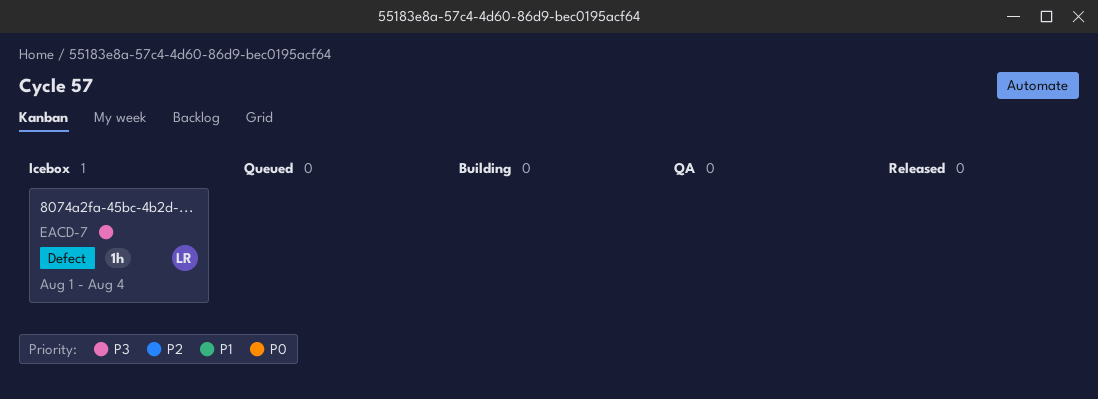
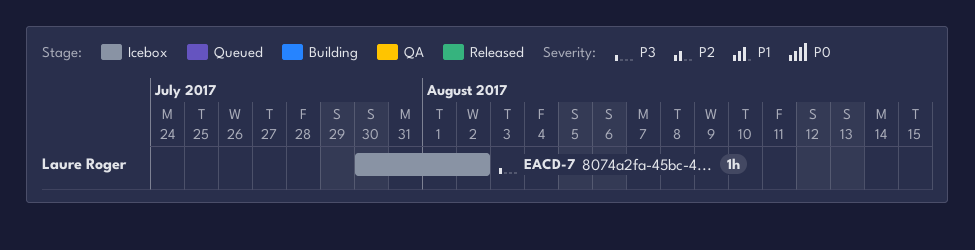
EACD-7, start: Aug 1 -> Jul 30
EACD-7, due: Aug 4 -> Aug 2

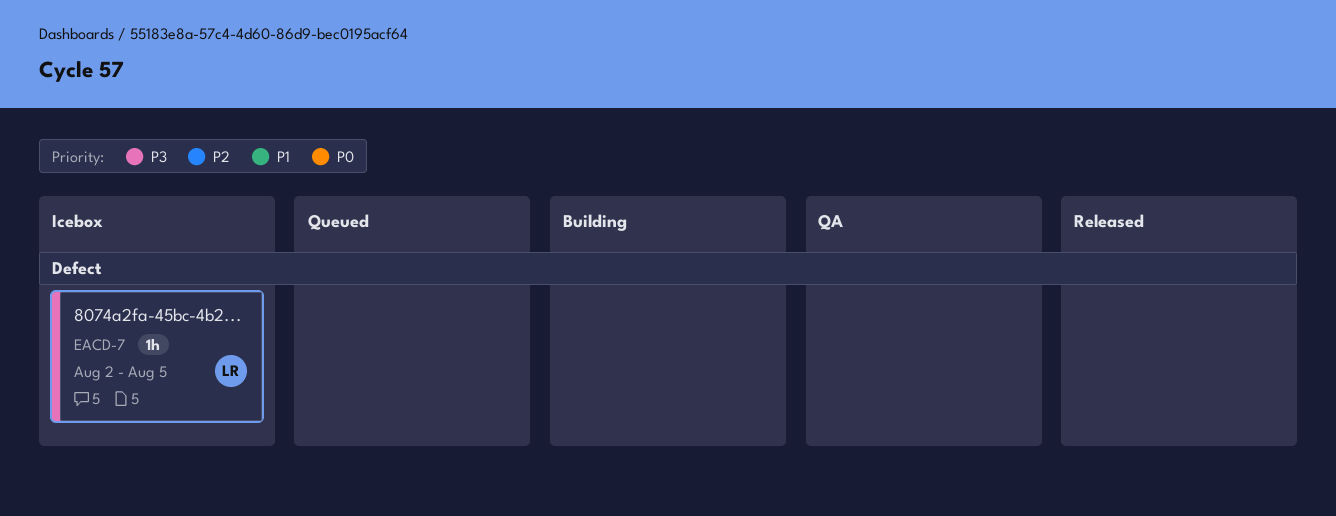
EACD-7, start: Jul 30 -> Aug 2
EACD-7, due: Aug 2 -> Aug 5

